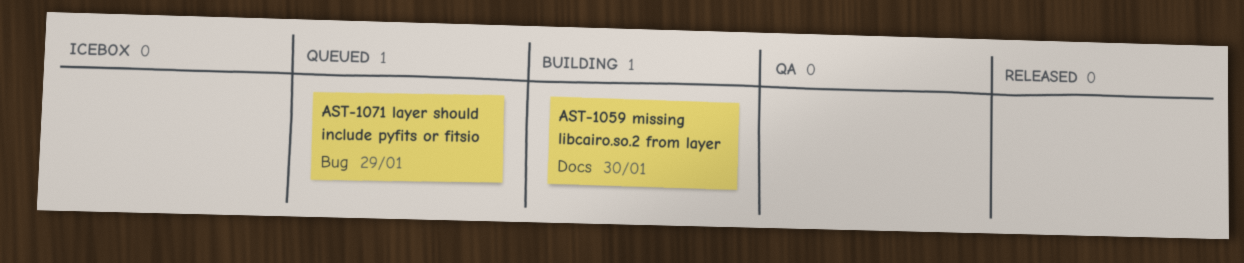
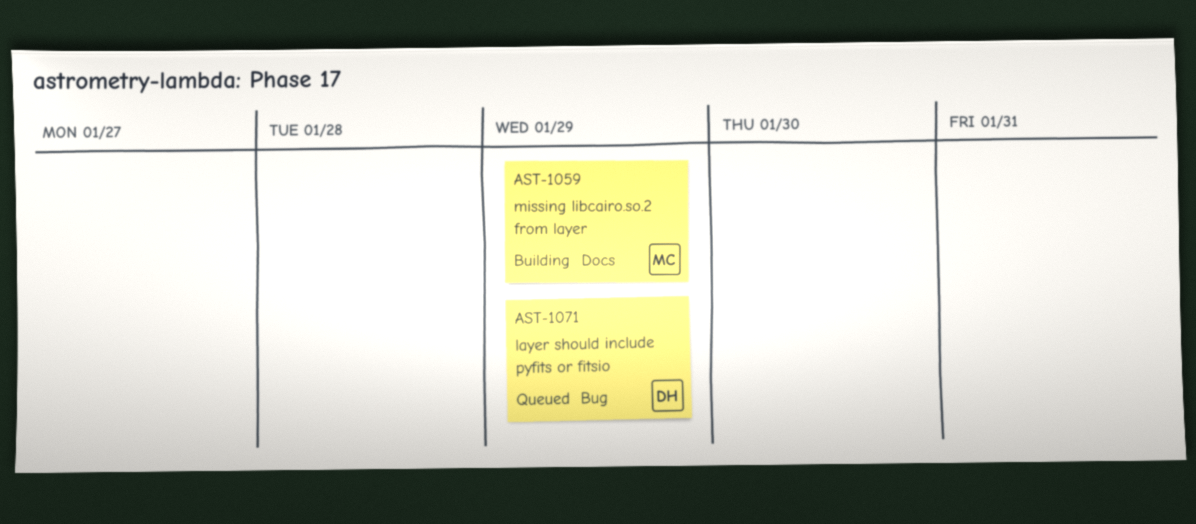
AST-1059, due: Jan 30 -> Jan 29

